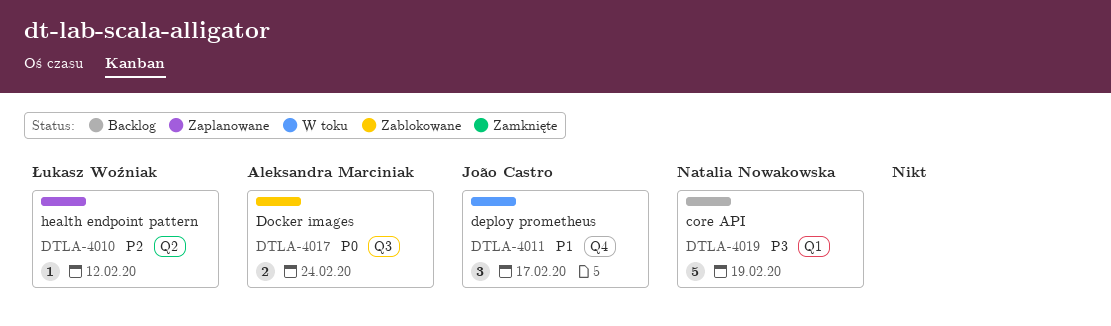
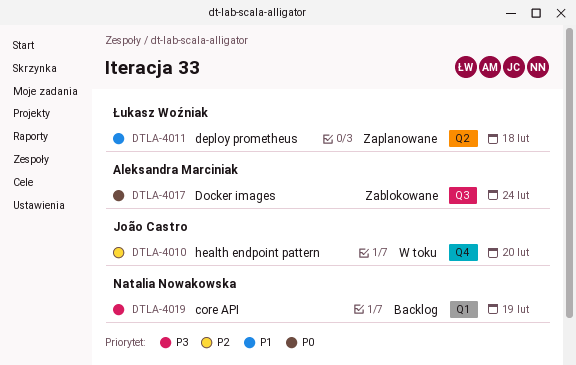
DTLA-4010, status: Zaplanowane -> W toku
DTLA-4010, owner: Łukasz Woźniak -> João Castro
DTLA-4010, label: Q2 -> Q4
DTLA-4010, due: Feb 12 -> Feb 20
DTLA-4011, status: W toku -> Zaplanowane
DTLA-4011, owner: João Castro -> Łukasz Woźniak
DTLA-4011, label: Q4 -> Q2
DTLA-4011, due: Feb 17 -> Feb 18

